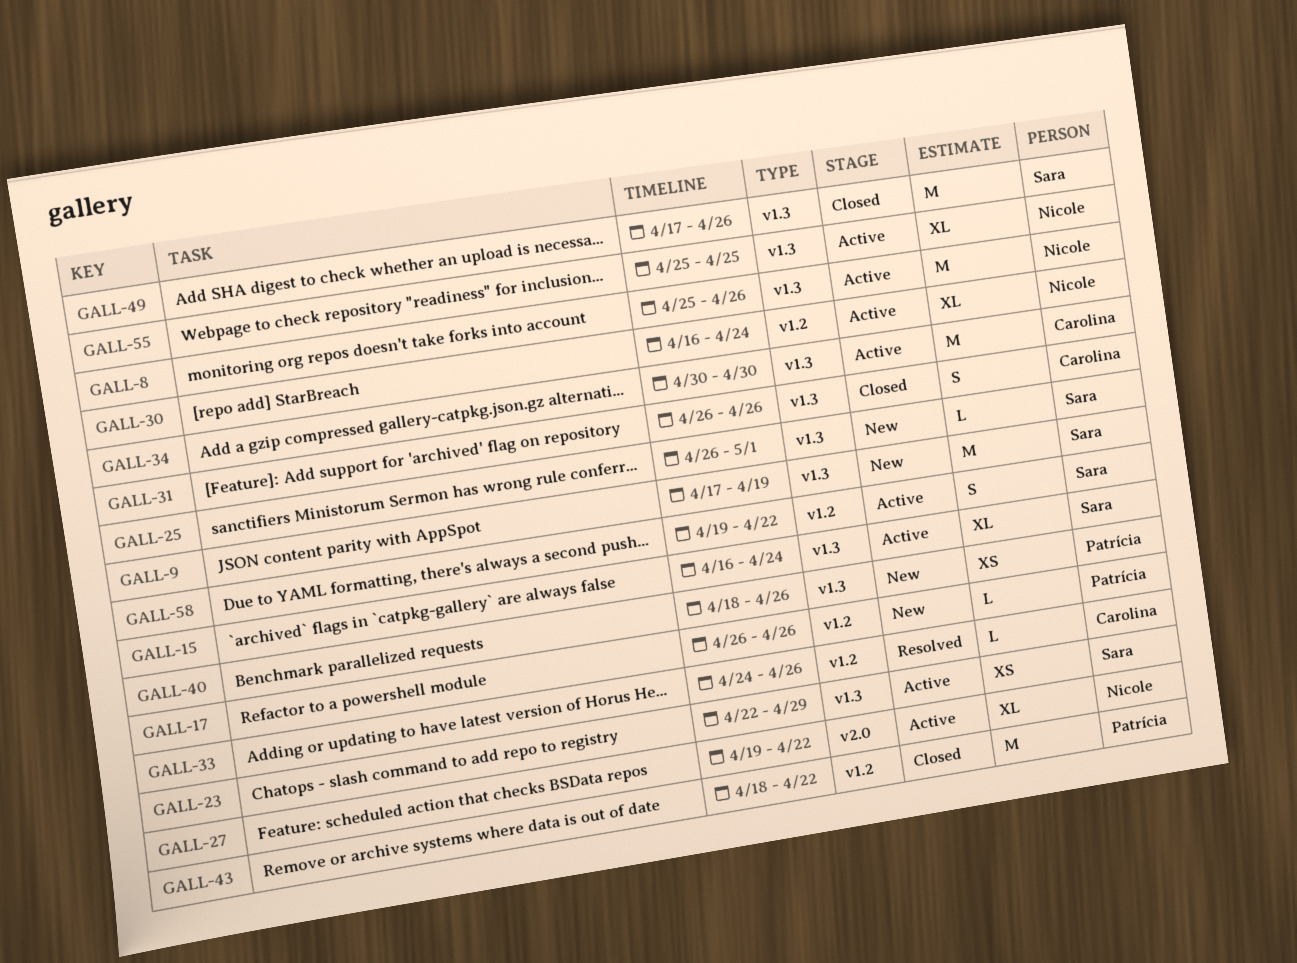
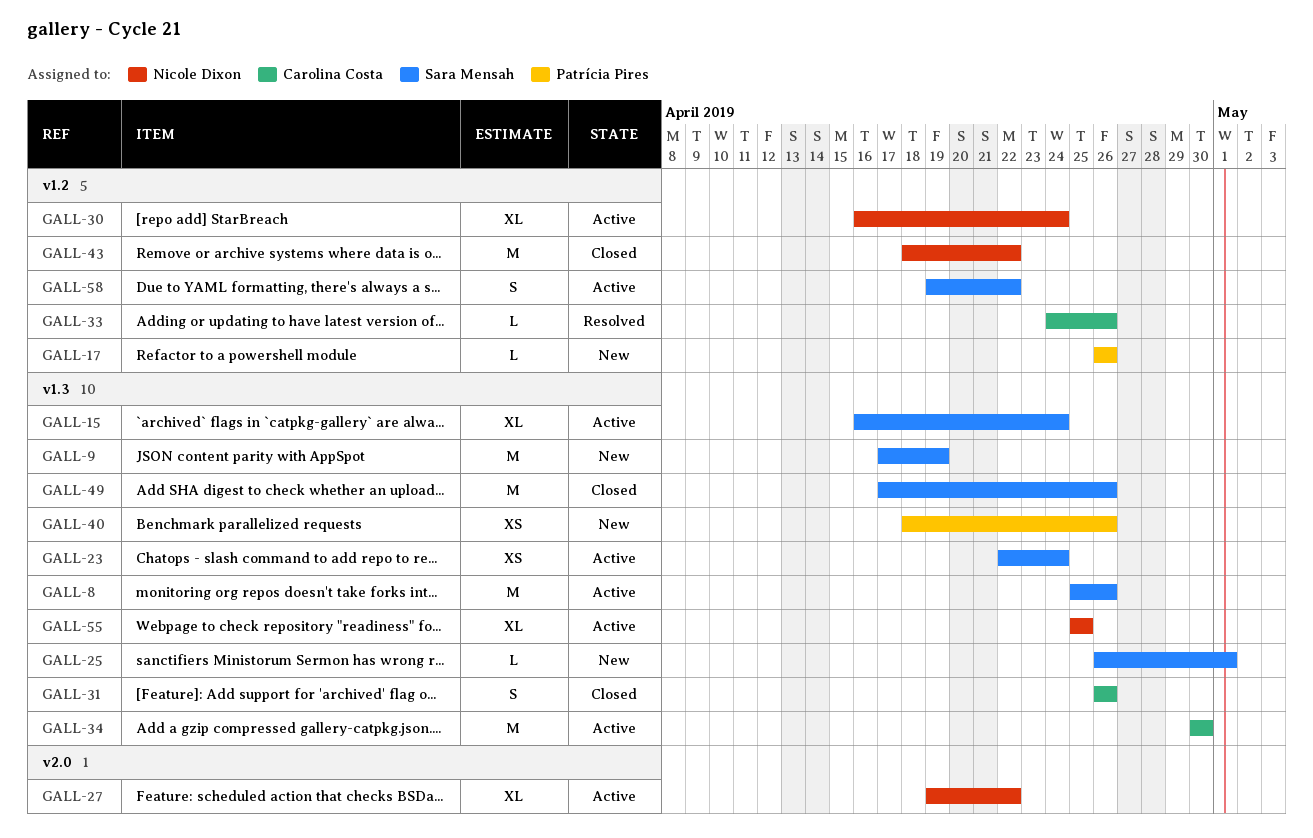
GALL-8, owner: Nicole Dixon -> Sara Mensah
GALL-23, due: Apr 29 -> Apr 24
GALL-43, owner: Patrícia Pires -> Nicole Dixon

